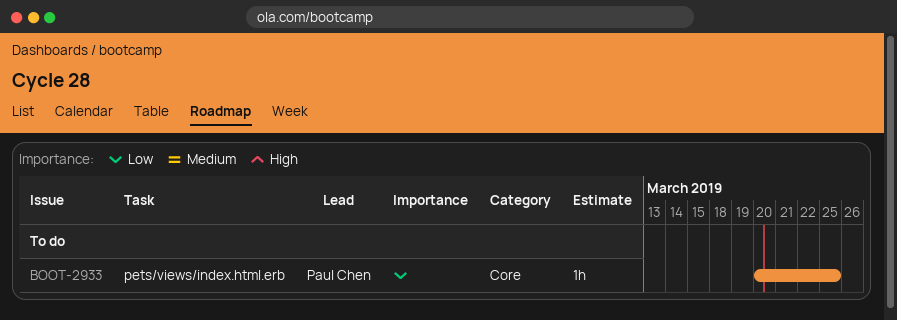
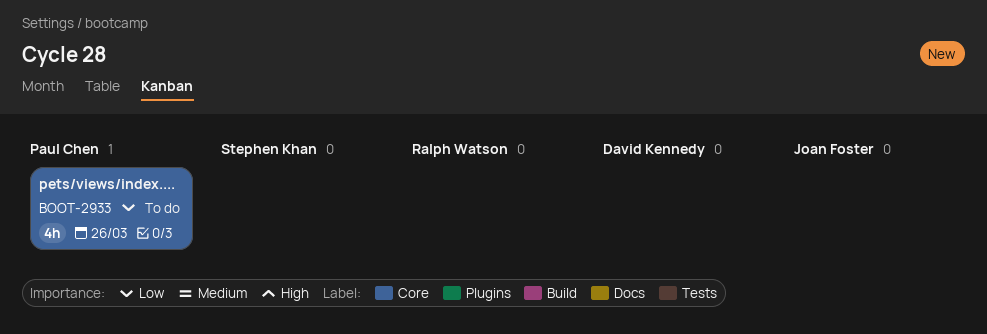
BOOT-2933, estimate: 1h -> 4h
BOOT-2933, due: Mar 25 -> Mar 26

